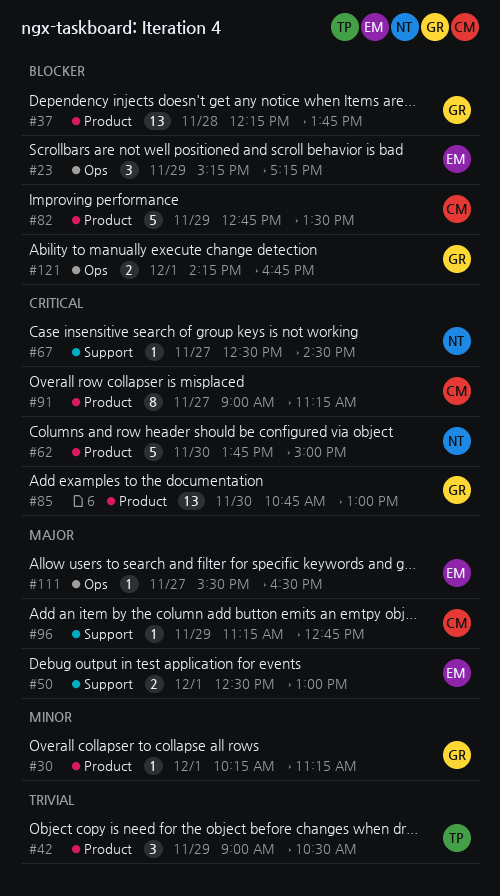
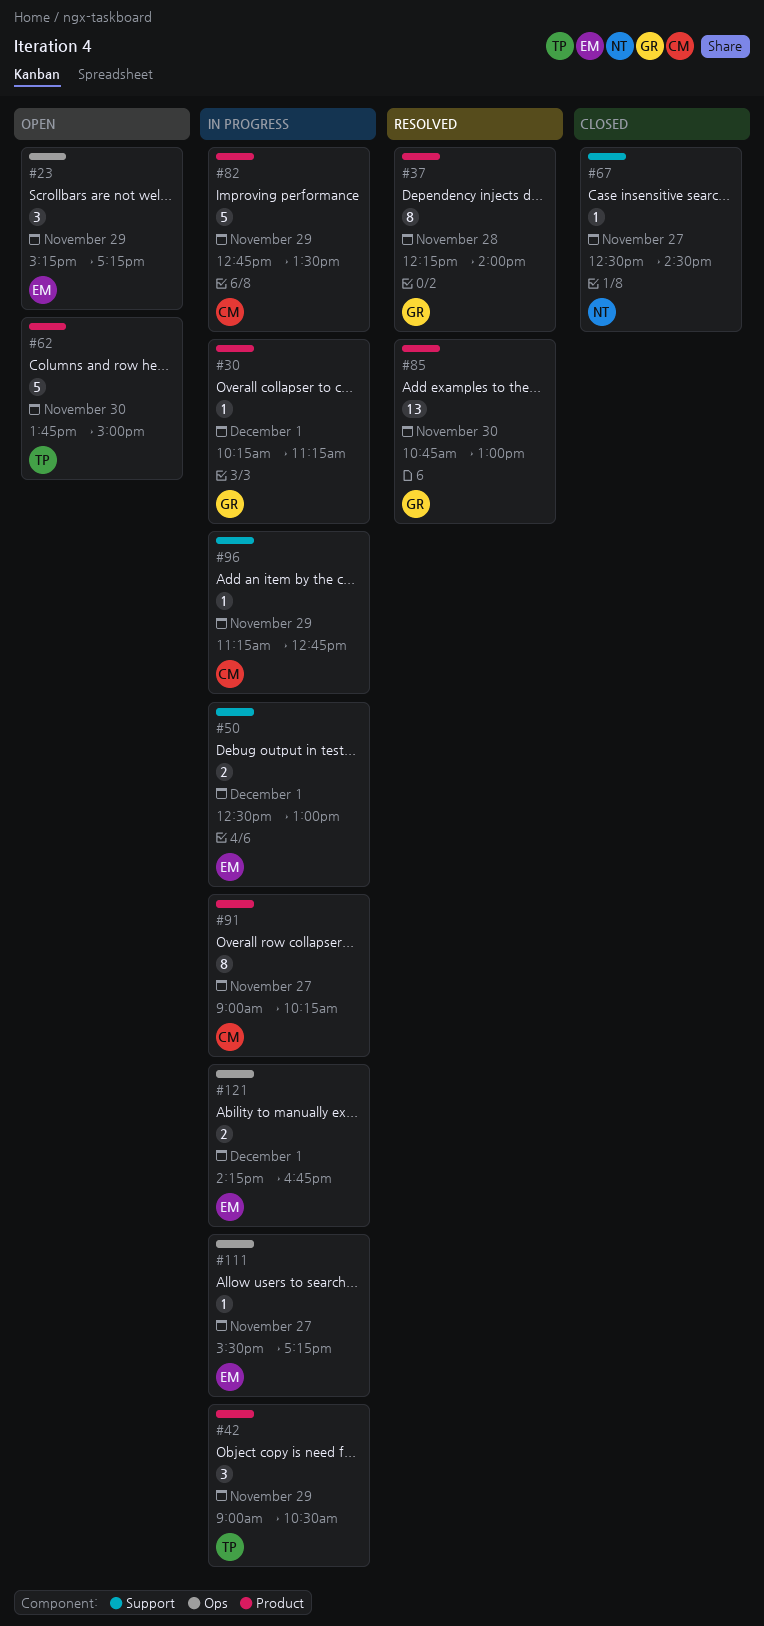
#37, estimate: 13 -> 8
#37, ends: 13:45 -> 14:00
#62, owner: NT -> TP
#91, ends: 11:15 -> 10:15
#111, ends: 16:30 -> 17:15
#121, owner: GR -> EM

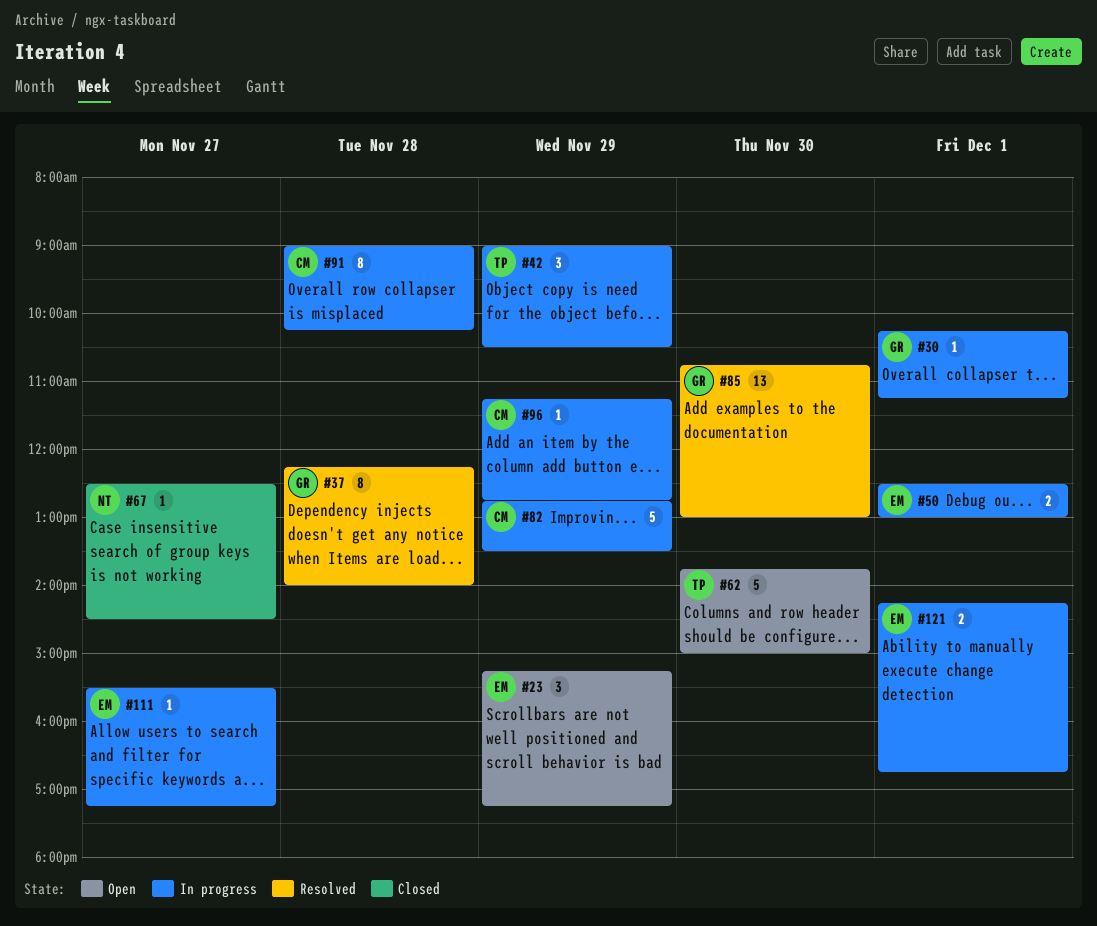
#91, day: Nov 27 -> Nov 28

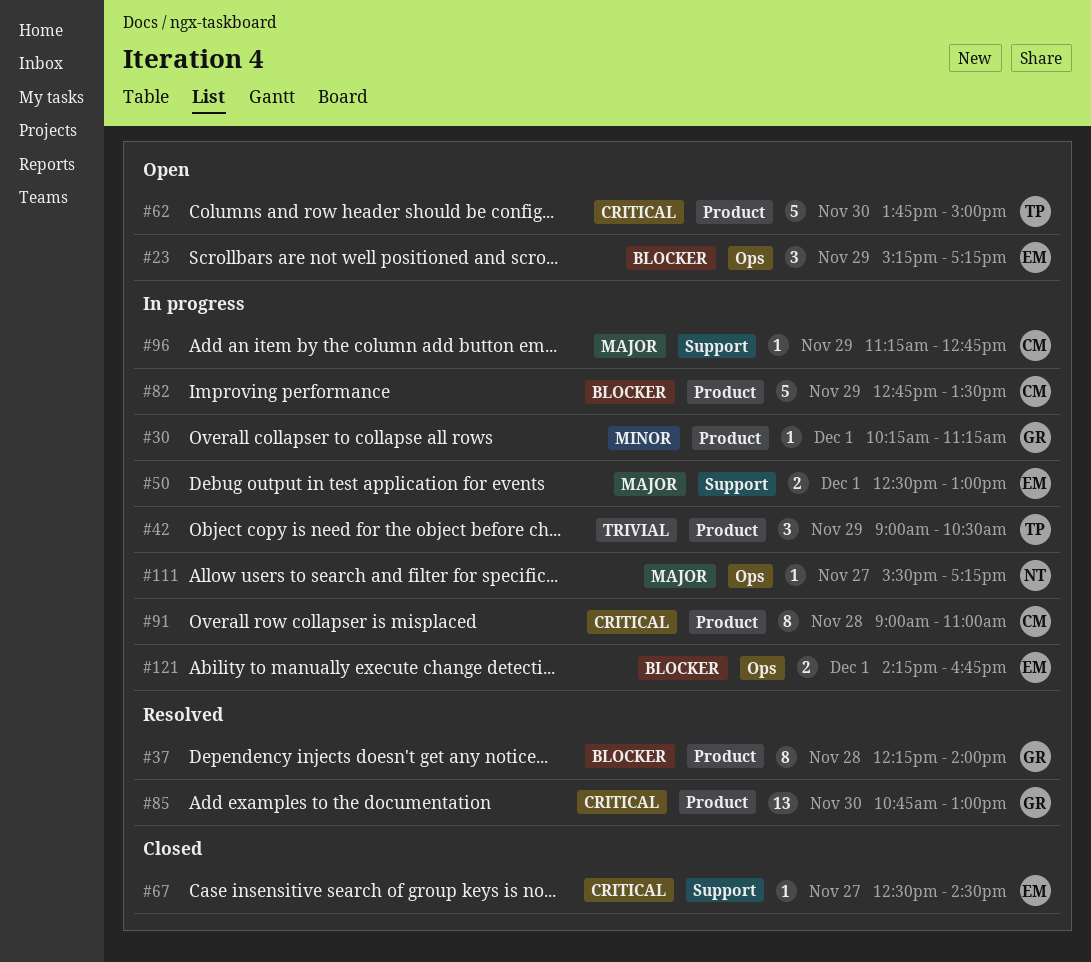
#67, owner: NT -> EM
#91, ends: 10:15 -> 11:00
#111, owner: EM -> NT

